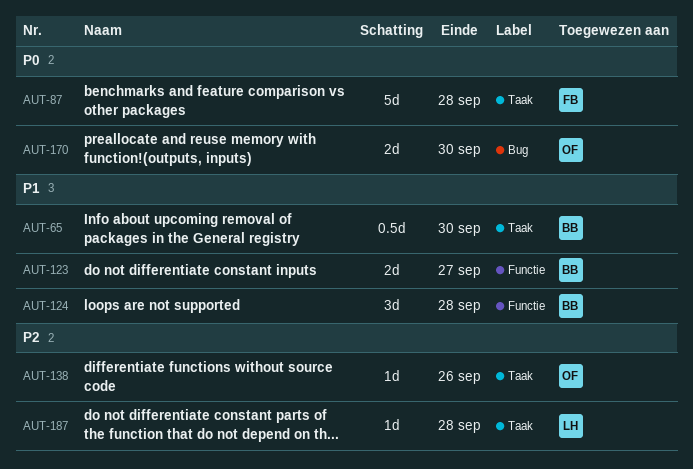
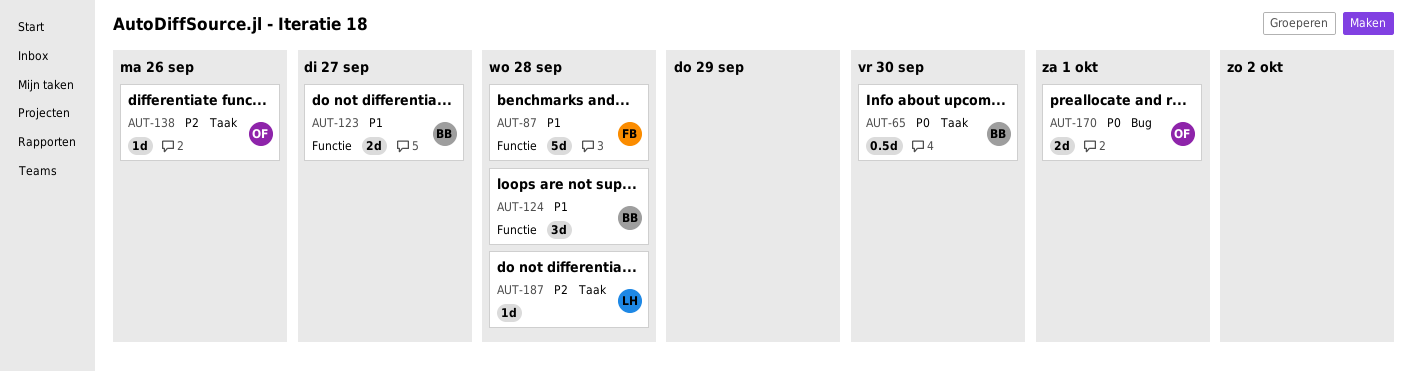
AUT-65, priority: P1 -> P0
AUT-87, priority: P0 -> P1
AUT-87, label: Taak -> Functie
AUT-170, due: Sep 30 -> Oct 1

